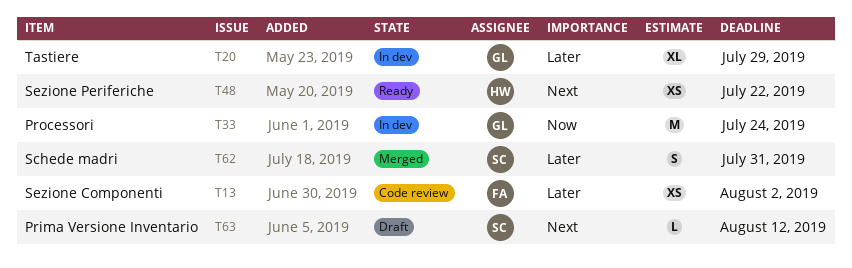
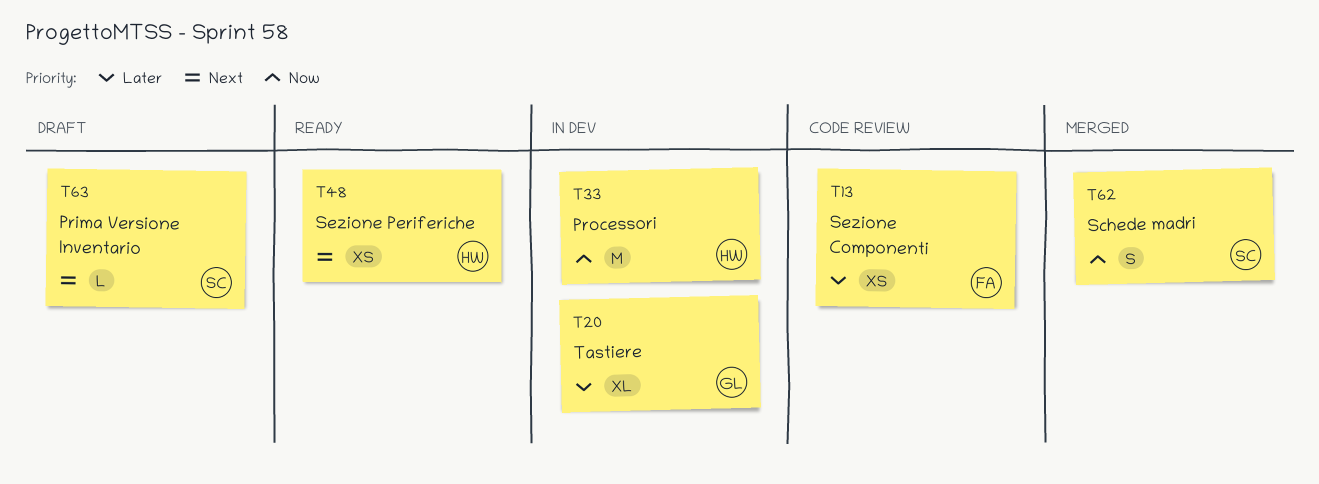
T33, owner: GL -> HW
T62, priority: Later -> Now

